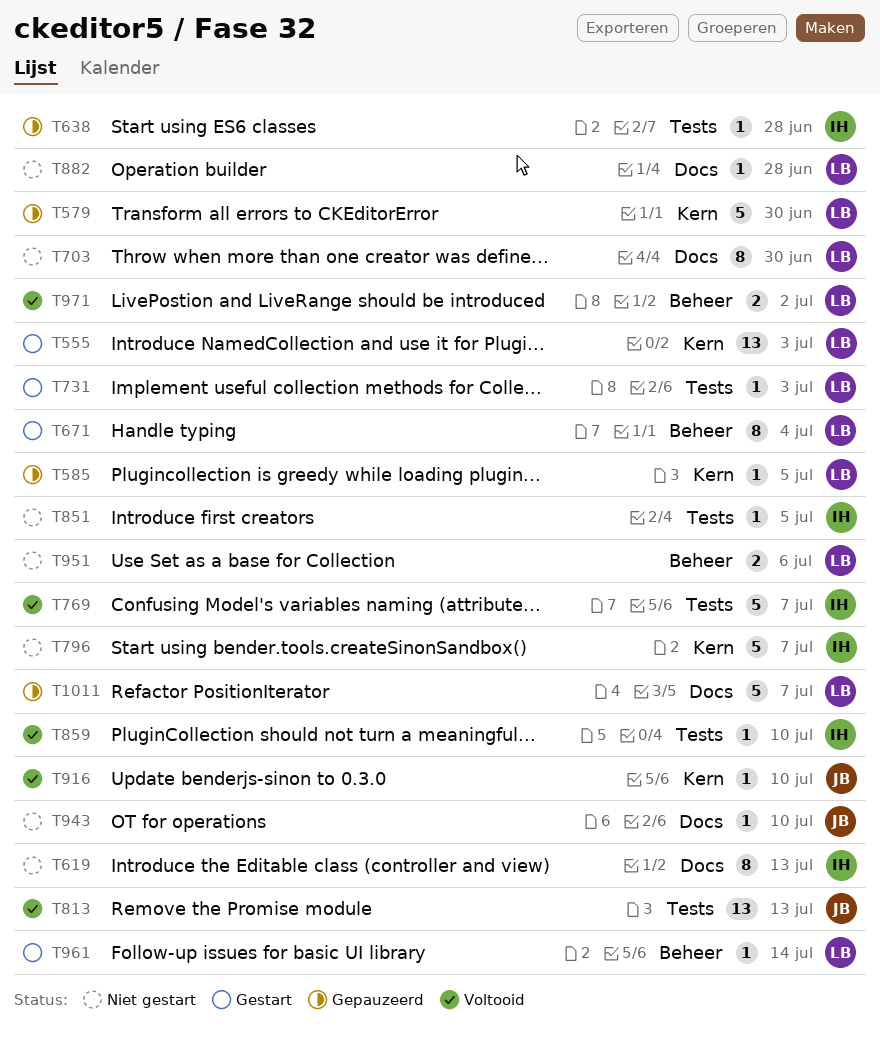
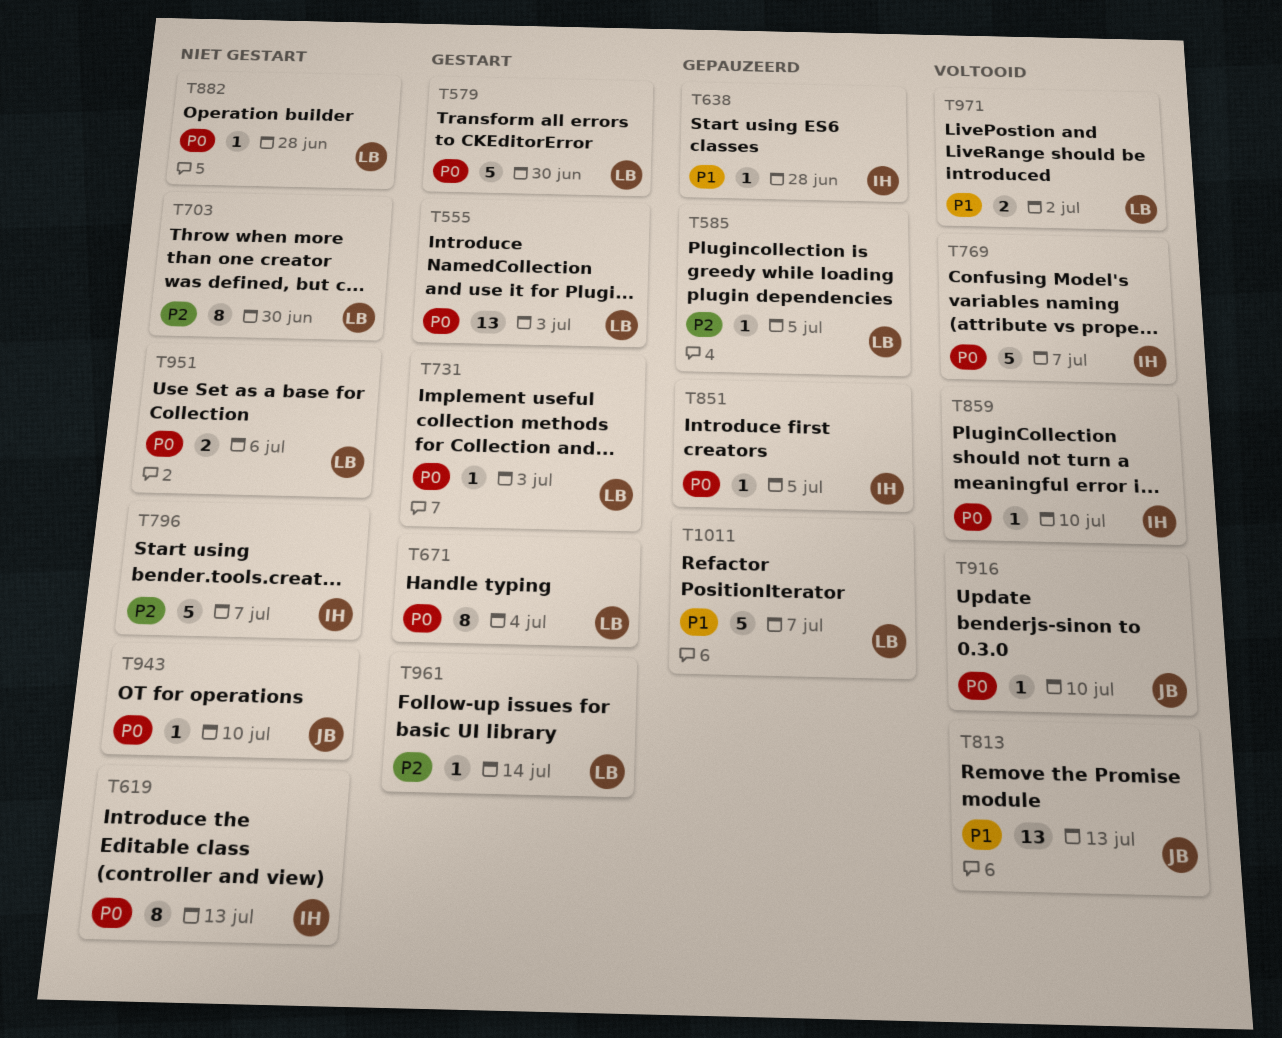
T579, status: Gepauzeerd -> Gestart
T851, status: Niet gestart -> Gepauzeerd

